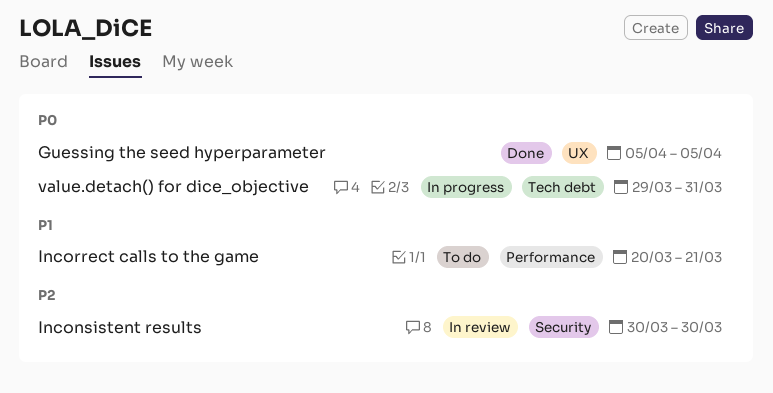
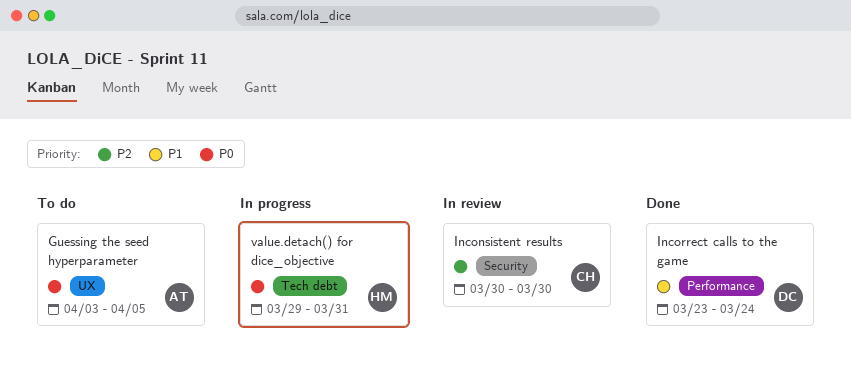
Guessing the seed hyperparameter, status: Done -> To do
Guessing the seed hyperparameter, start: Apr 5 -> Apr 3
Incorrect calls to the game, status: To do -> Done
Incorrect calls to the game, start: Mar 20 -> Mar 23
Incorrect calls to the game, due: Mar 21 -> Mar 24

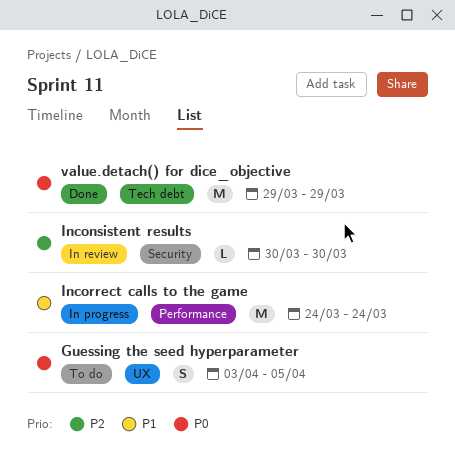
Incorrect calls to the game, status: Done -> In progress
Incorrect calls to the game, start: Mar 23 -> Mar 24
value.detach() for dice_objective, status: In progress -> Done
value.detach() for dice_objective, due: Mar 31 -> Mar 29

